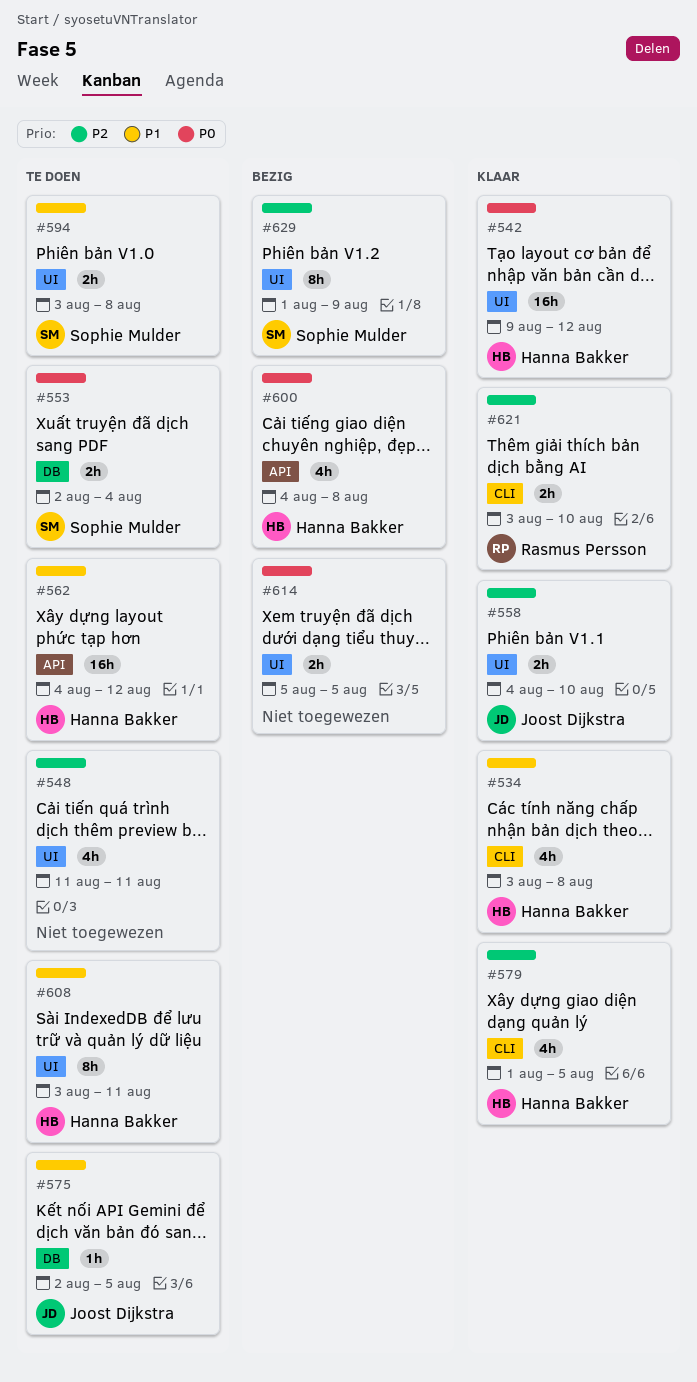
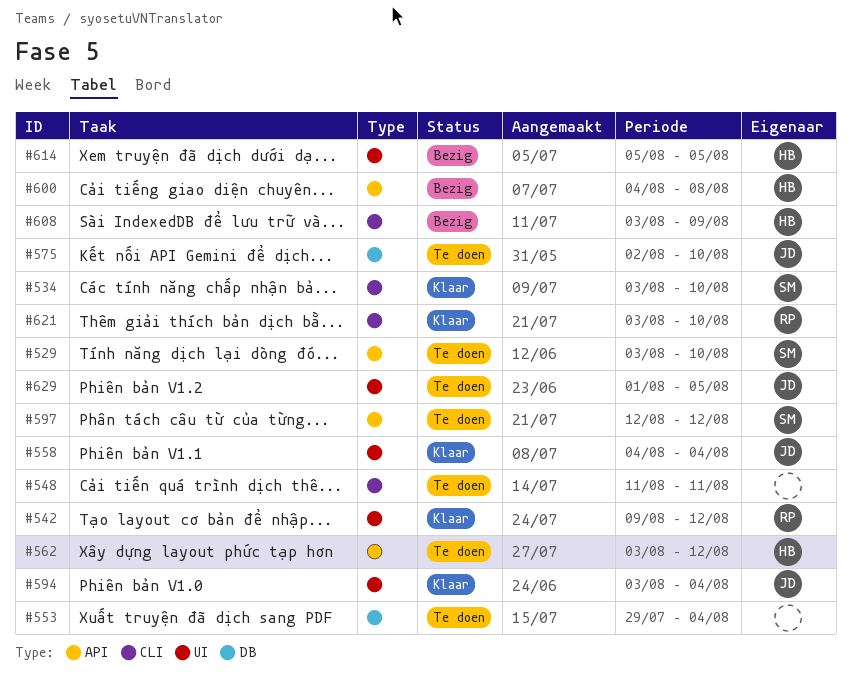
#529: none -> present
#534, owner: Hanna Bakker -> Sophie Mulder
#534, due: Aug 8 -> Aug 10
#542, owner: Hanna Bakker -> Rasmus Persson
#548, label: UI -> CLI
#553, owner: Sophie Mulder -> none
#553, start: Aug 2 -> Jul 29
#558, due: Aug 10 -> Aug 4
#562, start: Aug 4 -> Aug 3
#575, due: Aug 5 -> Aug 10
#579: present -> none
#594, status: Te doen -> Klaar
#594, owner: Sophie Mulder -> Joost Dijkstra
#594, due: Aug 8 -> Aug 4
#597: none -> present
#608, status: Te doen -> Bezig
#608, label: UI -> CLI
#608, due: Aug 11 -> Aug 9
#614, owner: none -> Hanna Bakker
#629, status: Bezig -> Te doen
#629, owner: Sophie Mulder -> Joost Dijkstra
#629, due: Aug 9 -> Aug 5

